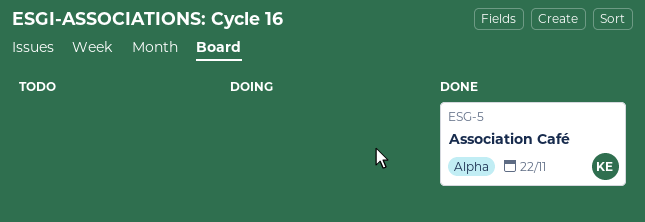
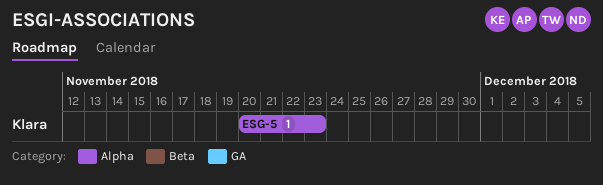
ESG-5, due: Nov 22 -> Nov 23

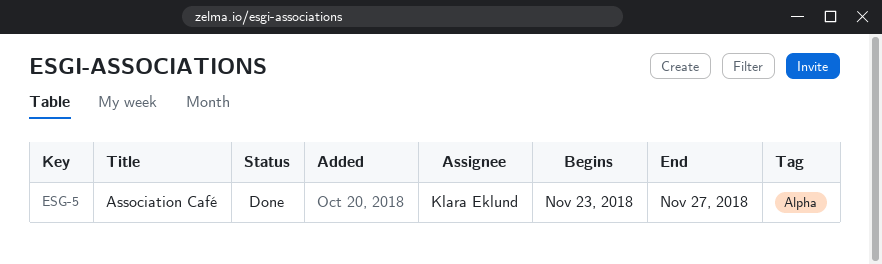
ESG-5, start: Nov 20 -> Nov 23
ESG-5, due: Nov 23 -> Nov 27

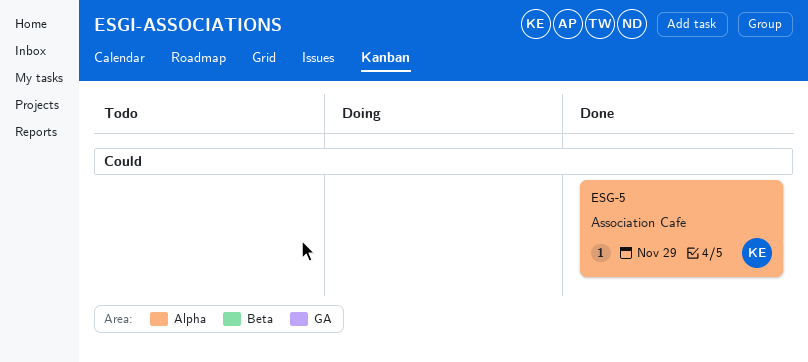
ESG-5, due: Nov 27 -> Nov 29

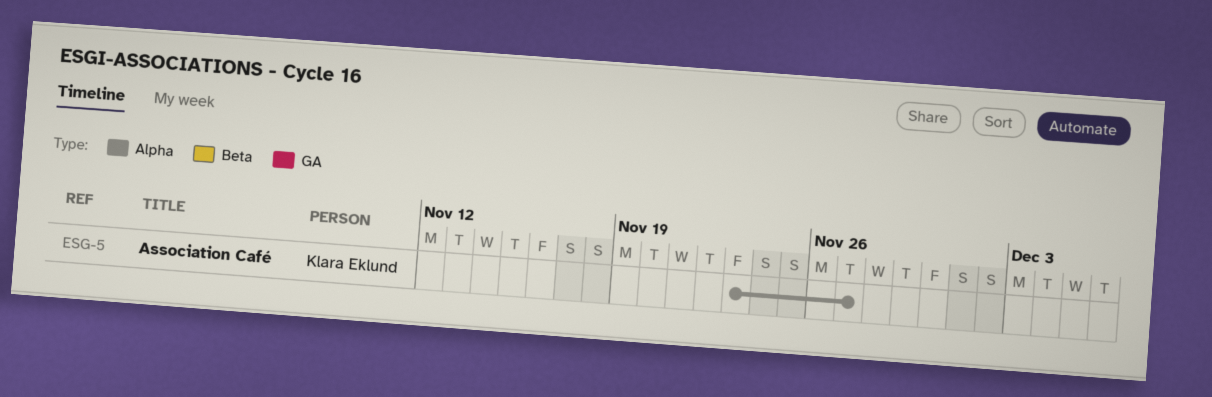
ESG-5, due: Nov 29 -> Nov 27

